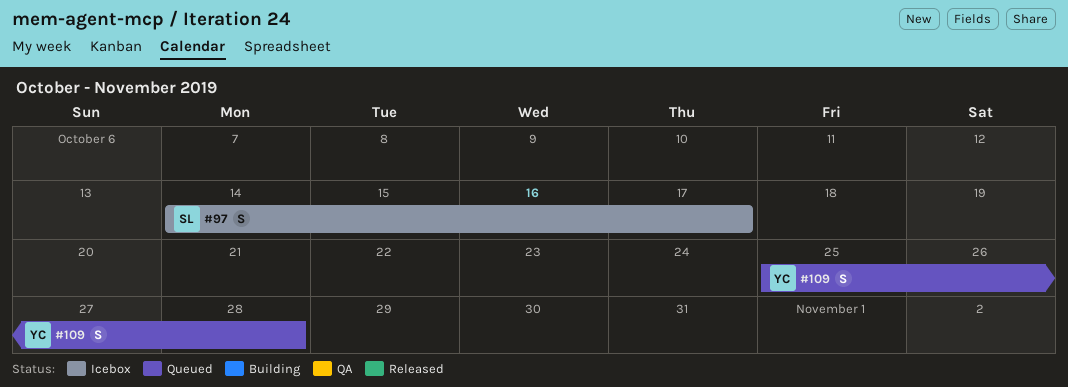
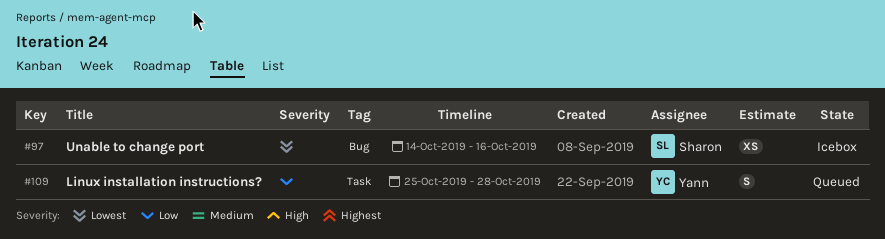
#97, estimate: S -> XS
#97, due: Oct 17 -> Oct 16

